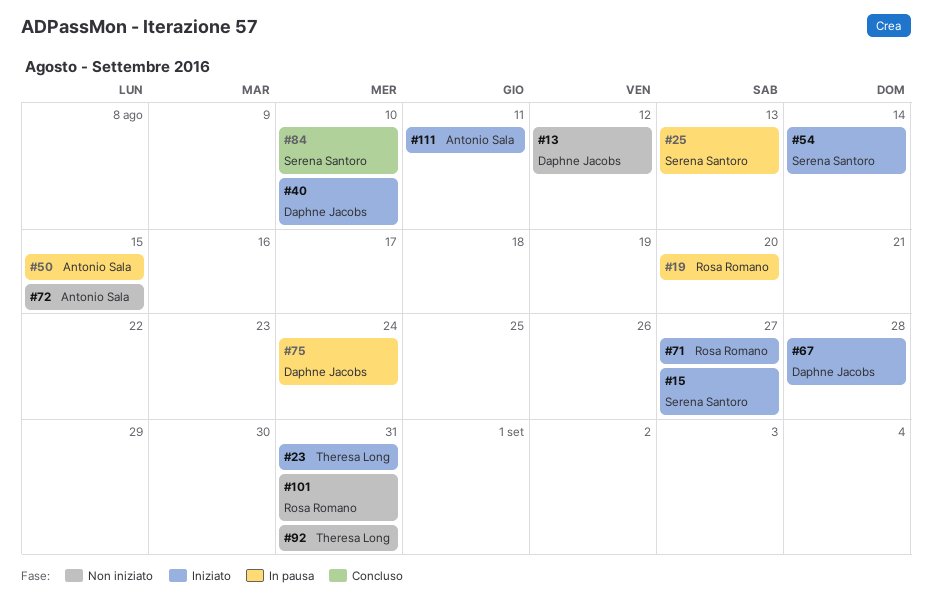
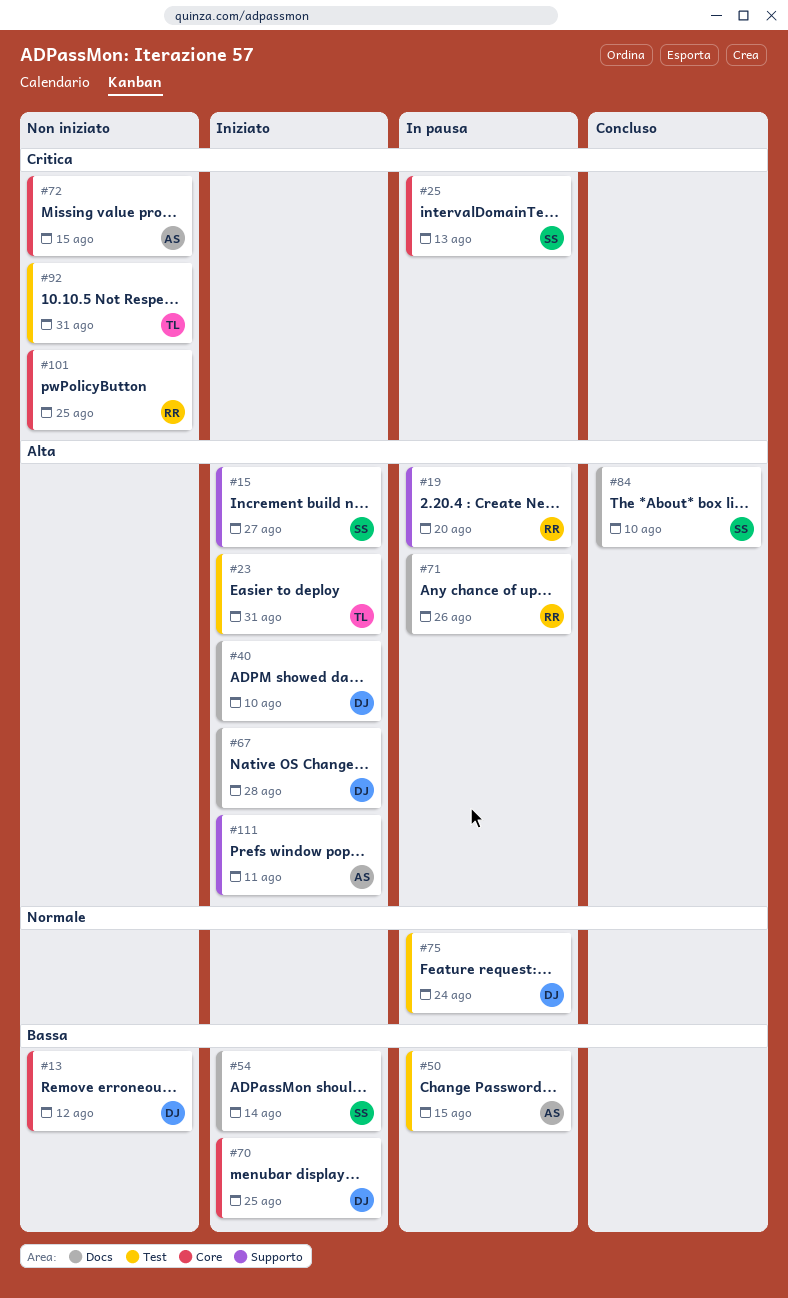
#70: none -> present
#71, status: Iniziato -> In pausa
#71, due: Aug 27 -> Aug 26
#101, due: Aug 31 -> Aug 25

